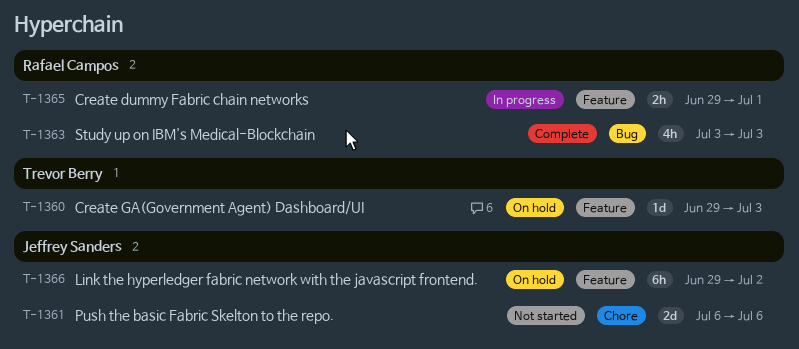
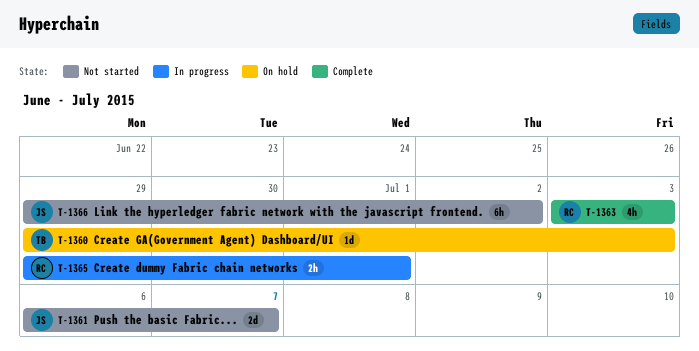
T-1361, due: Jul 6 -> Jul 7
T-1366, status: On hold -> Not started

